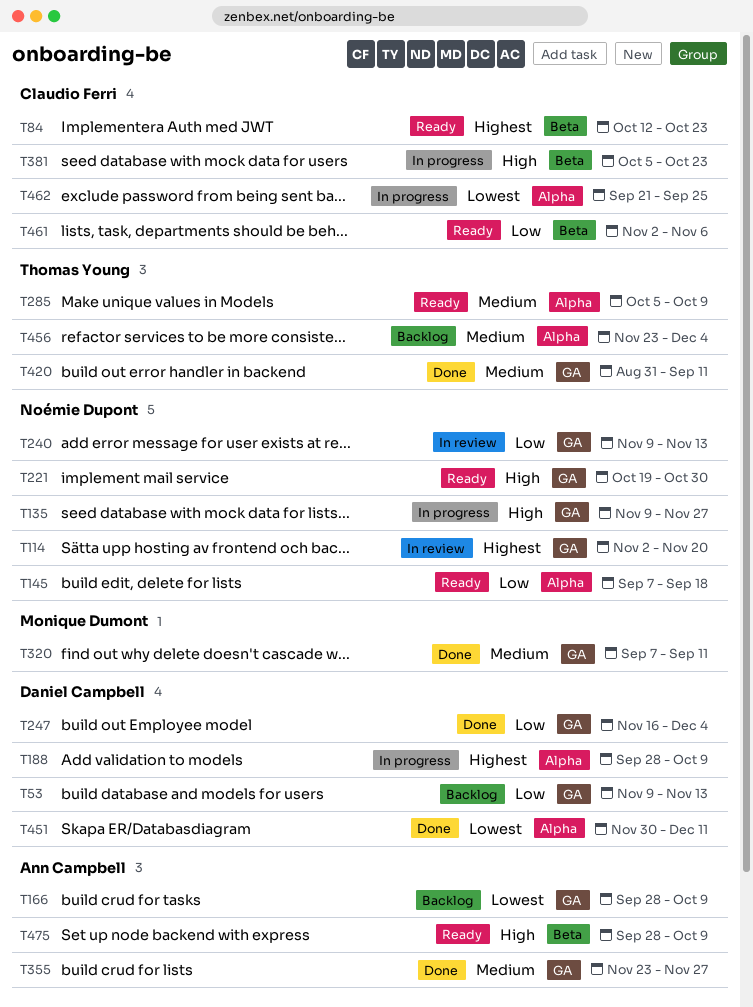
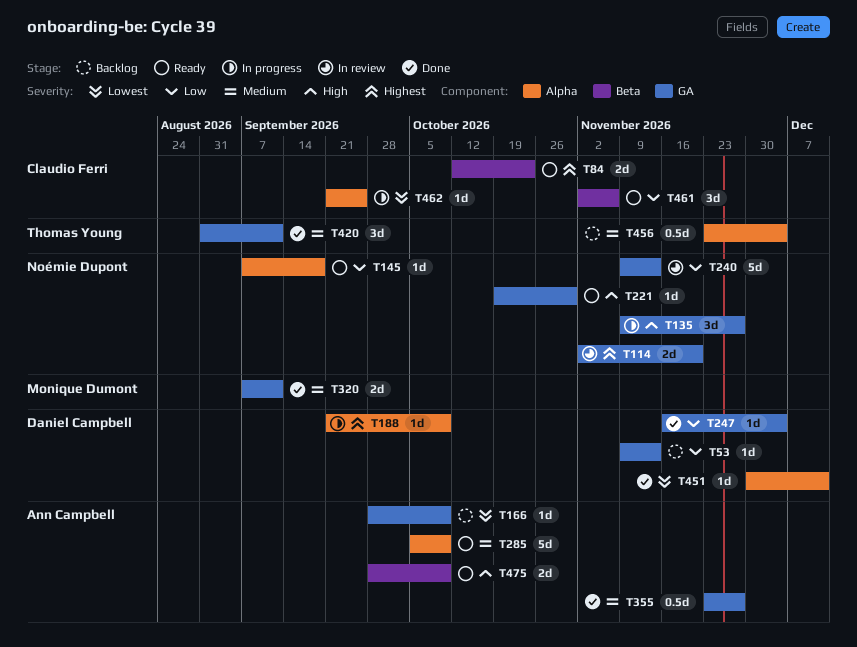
T188, start: Sep 28 -> Sep 21
T285, owner: Thomas Young -> Ann Campbell
T381: present -> none

